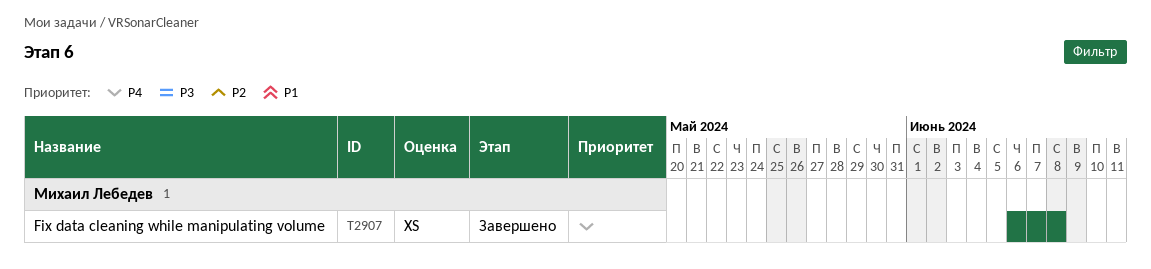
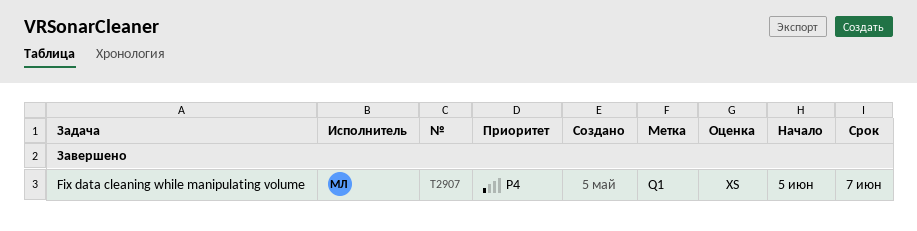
T2907, start: Jun 6 -> Jun 5
T2907, due: Jun 8 -> Jun 7

